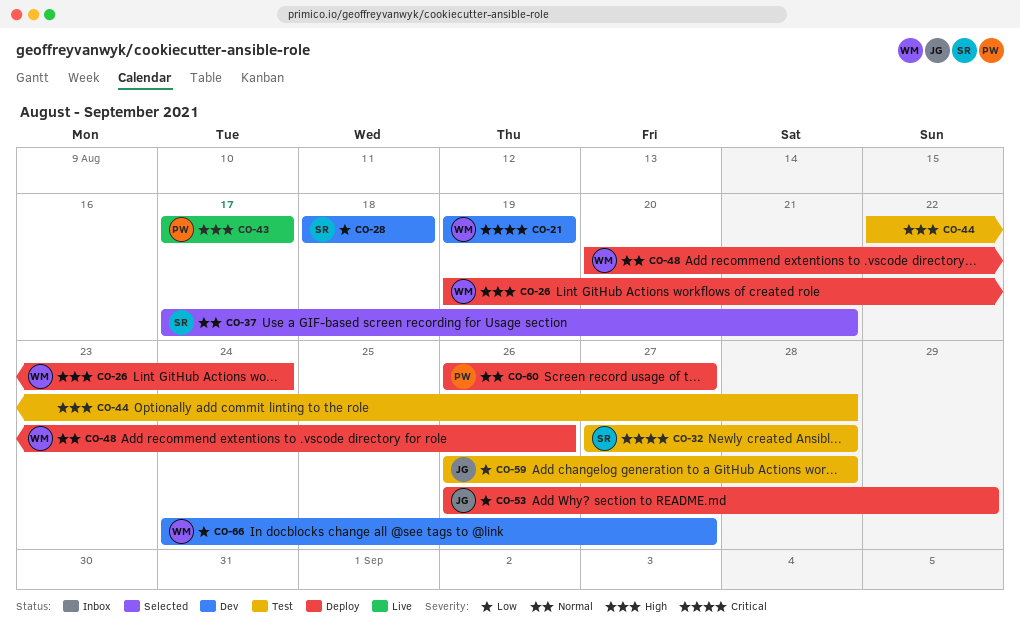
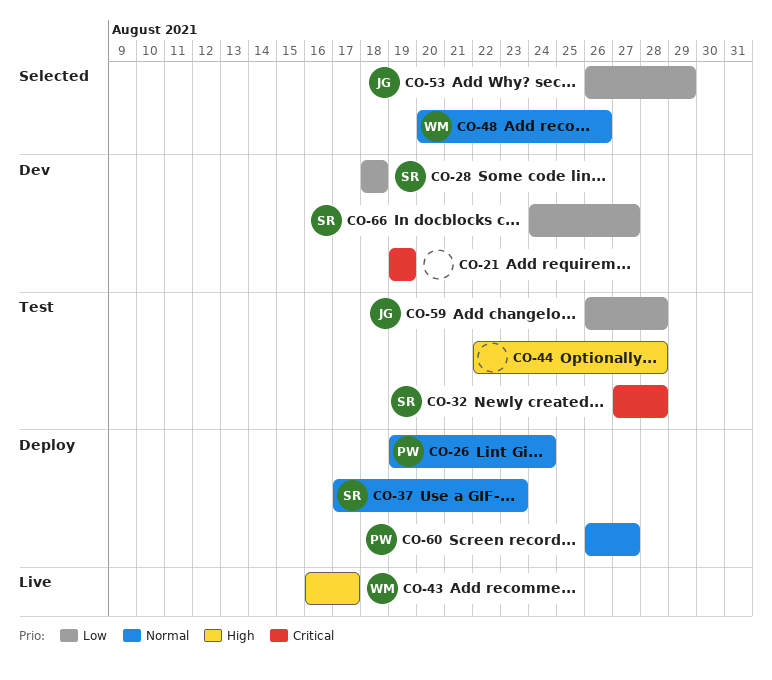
CO-21, owner: WM -> none
CO-26, owner: WM -> PW
CO-26, priority: High -> Normal
CO-37, status: Selected -> Deploy
CO-37, due: Aug 21 -> Aug 23
CO-43, owner: PW -> WM
CO-43, start: Aug 17 -> Aug 16
CO-48, status: Deploy -> Selected
CO-53, status: Deploy -> Selected
CO-66, owner: WM -> SR

